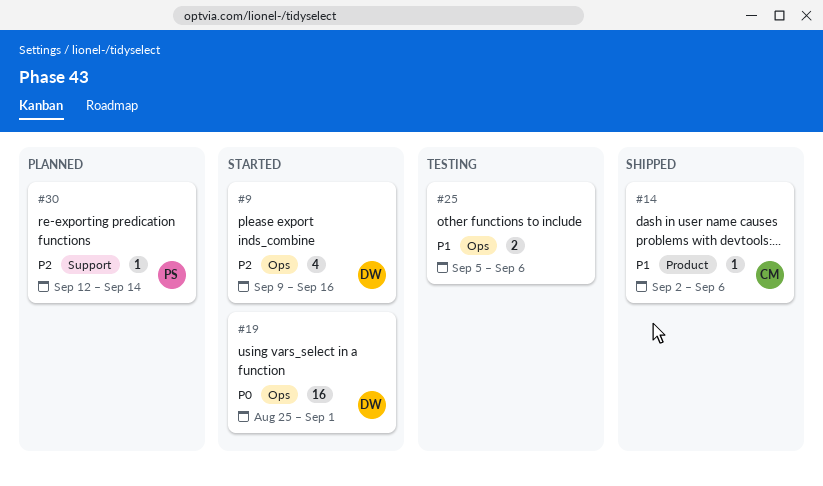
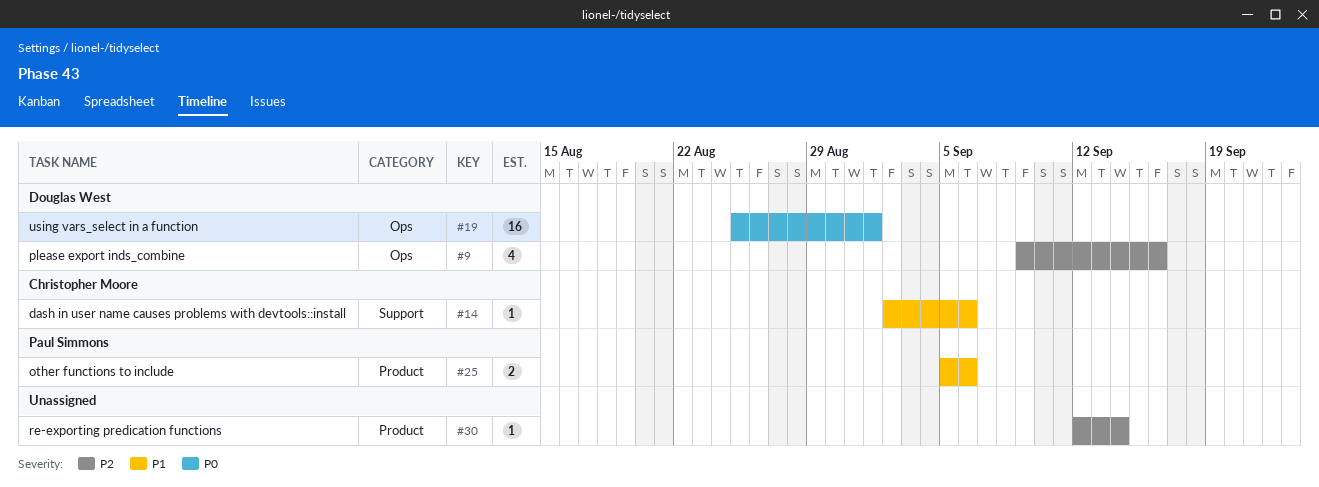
#14, label: Product -> Support
#25, owner: none -> Paul Simmons
#25, label: Ops -> Product
#30, owner: Paul Simmons -> none
#30, label: Support -> Product

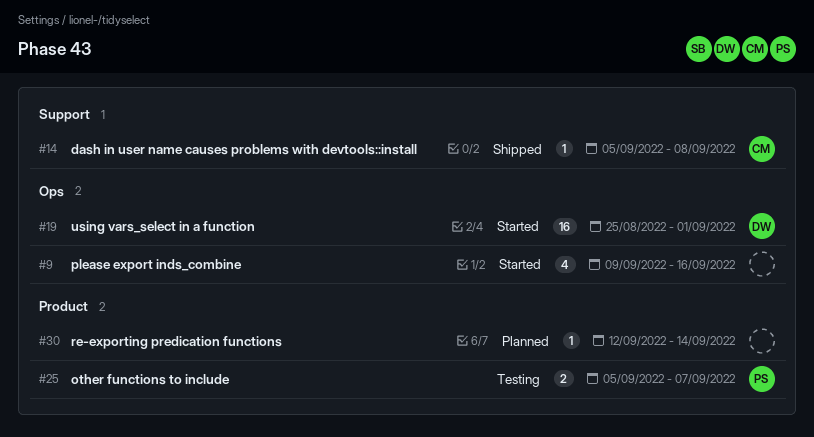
#9, owner: Douglas West -> none
#14, start: Sep 2 -> Sep 5
#14, due: Sep 6 -> Sep 8
#25, due: Sep 6 -> Sep 7

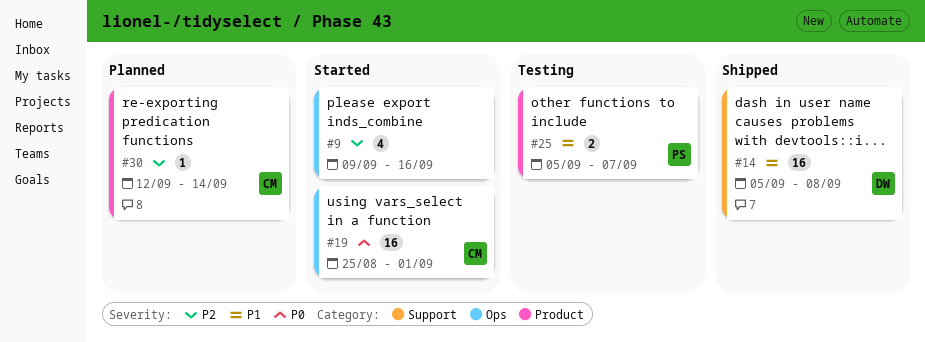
#14, owner: CM -> DW
#14, estimate: 1 -> 16
#19, owner: DW -> CM
#30, owner: none -> CM

